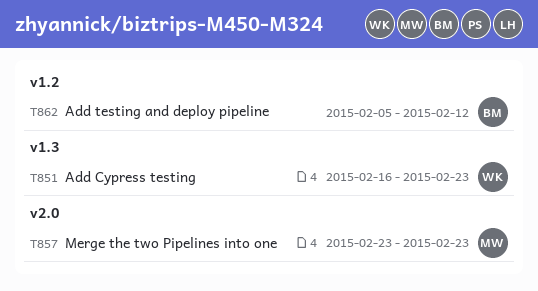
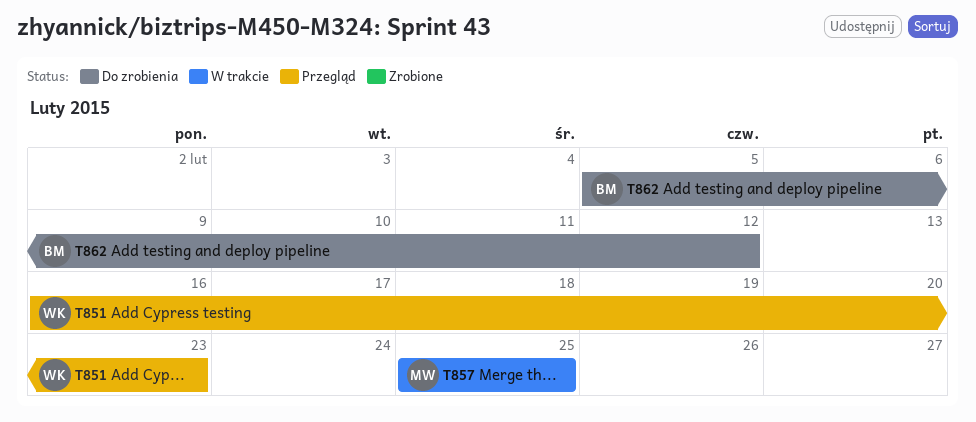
T857, start: Feb 23 -> Feb 25
T857, due: Feb 23 -> Feb 25

